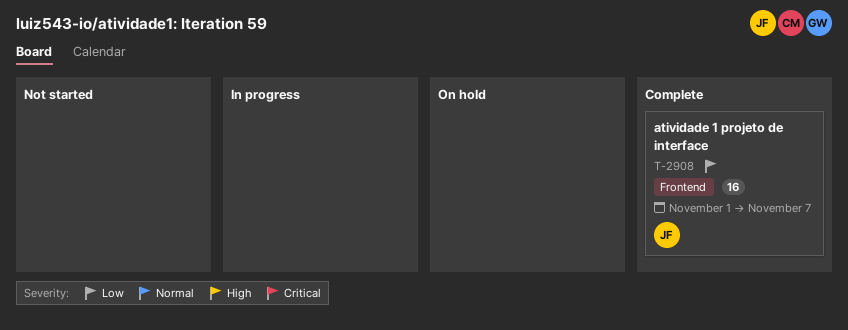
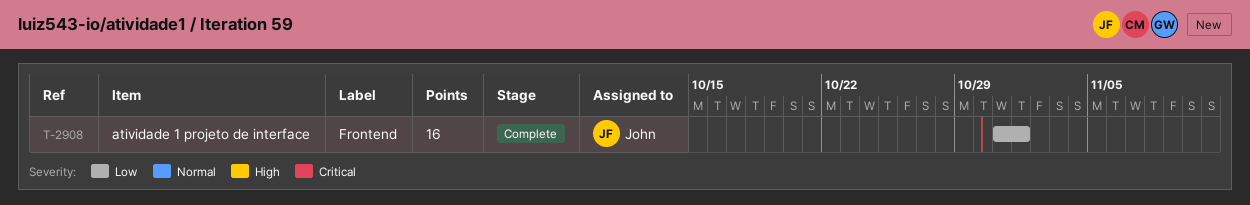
T-2908, start: Nov 1 -> Oct 31
T-2908, due: Nov 7 -> Nov 1

